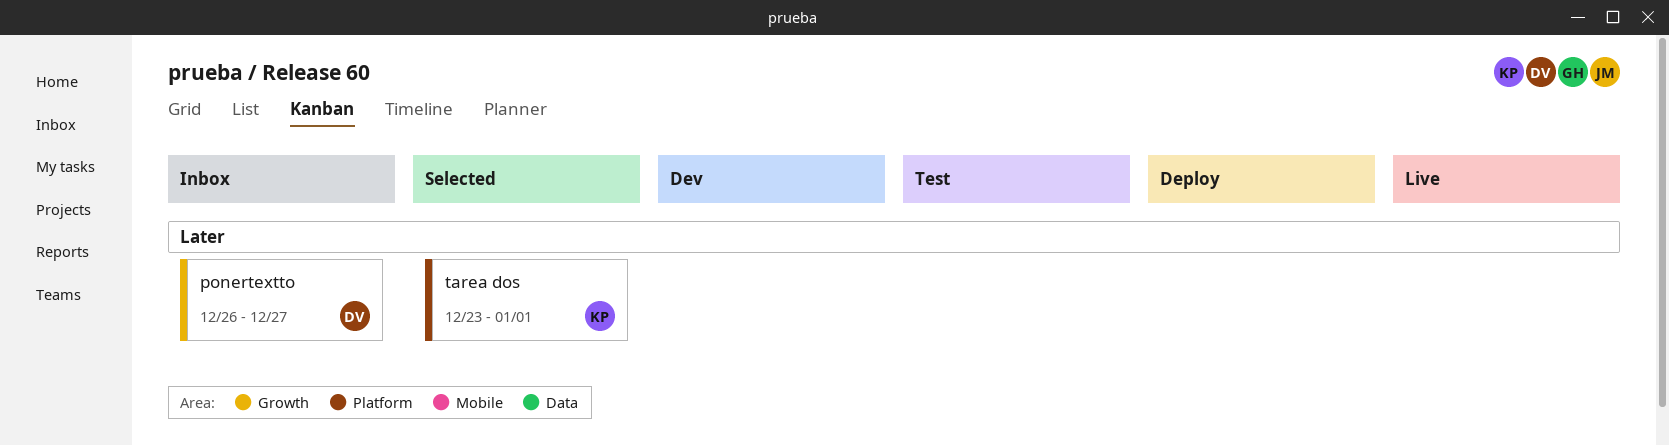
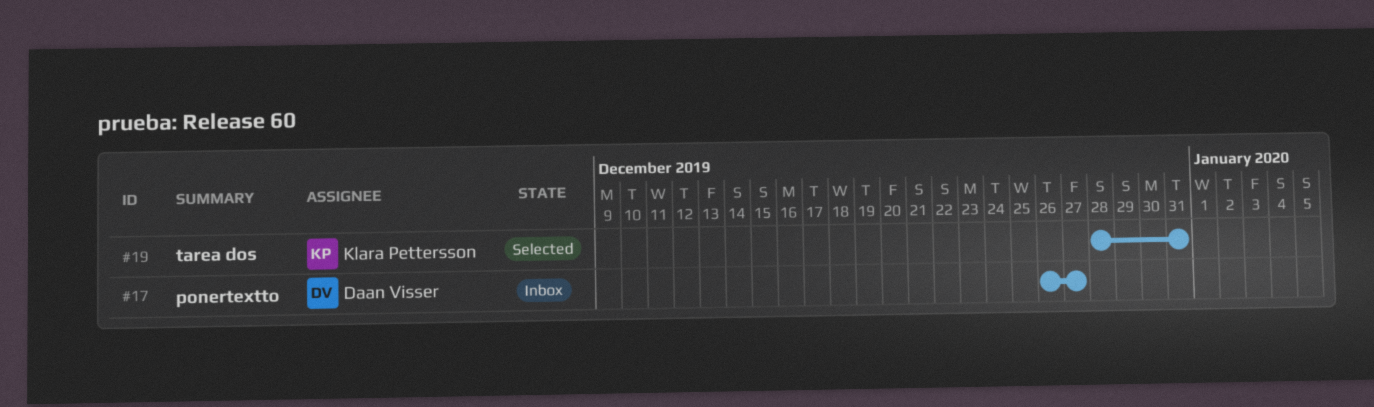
tarea dos, start: Dec 23 -> Dec 28
tarea dos, due: Jan 1 -> Dec 31

